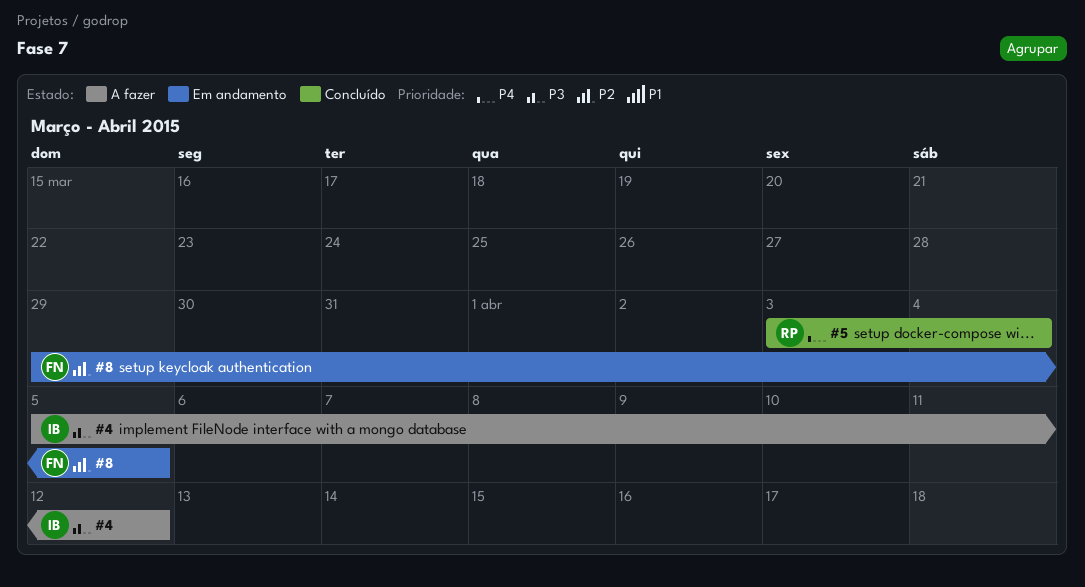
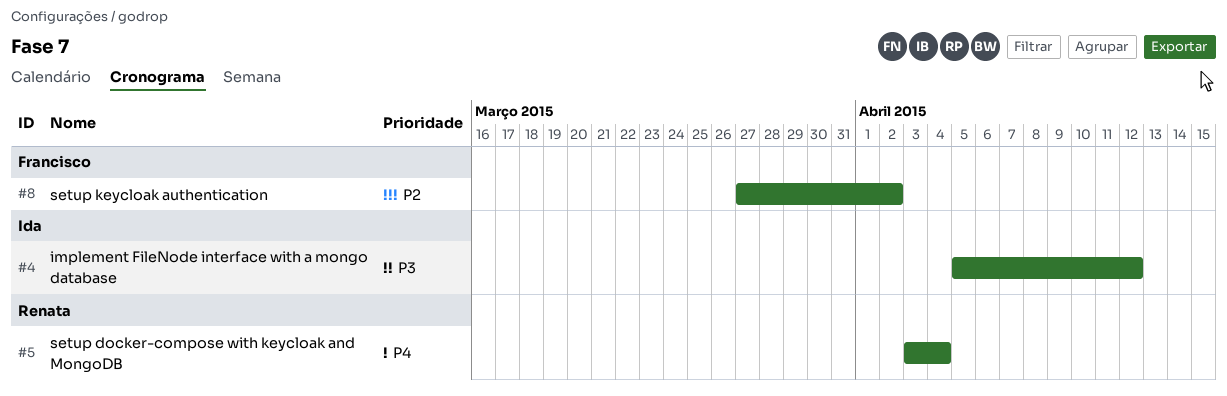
#8, start: Mar 29 -> Mar 27
#8, due: Apr 5 -> Apr 2

